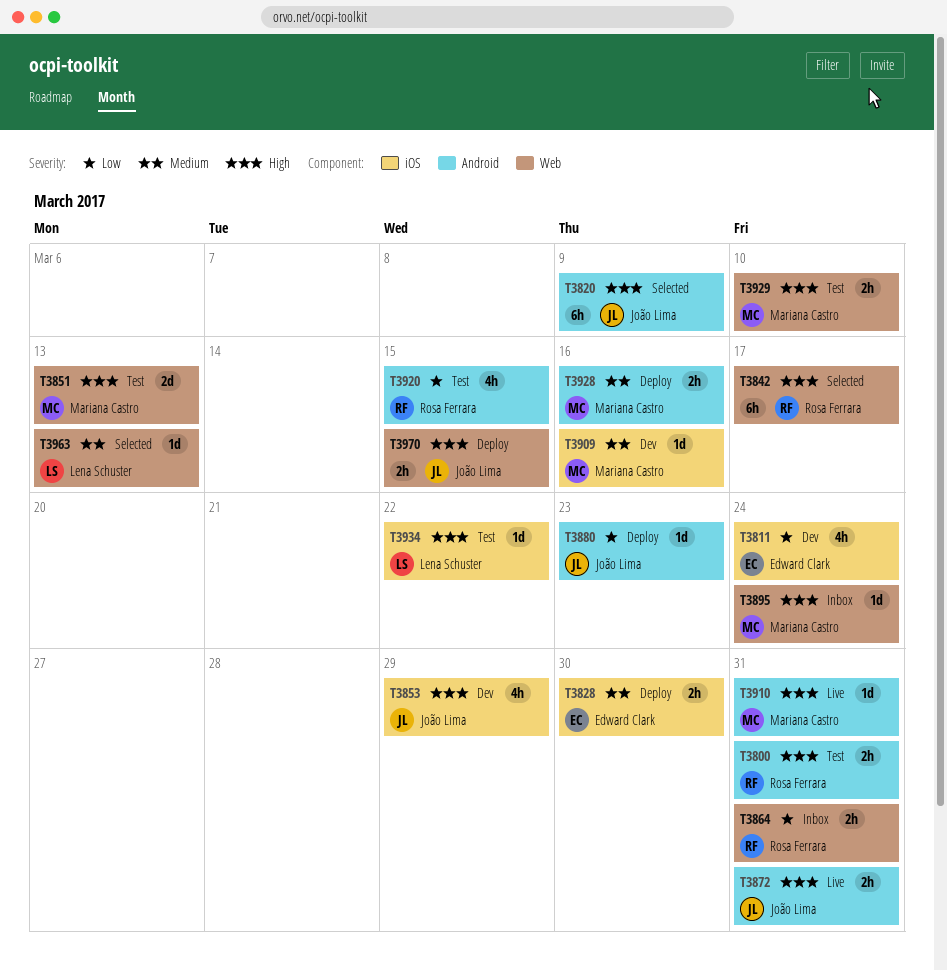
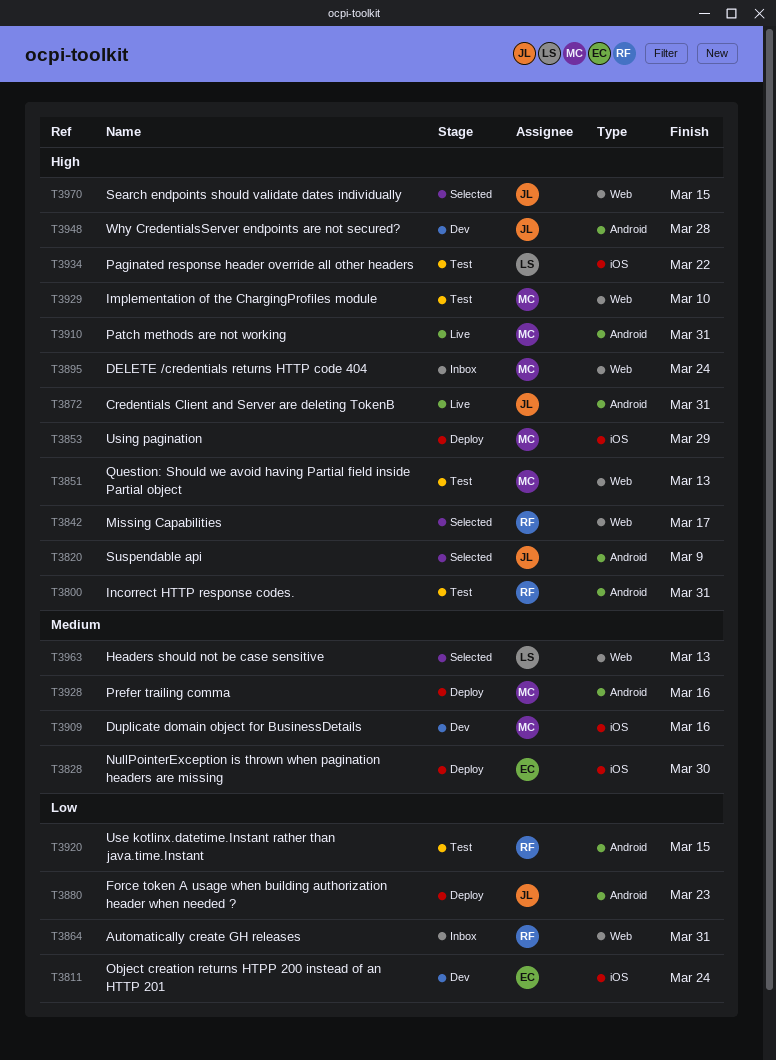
T3853, status: Dev -> Deploy
T3853, owner: João Lima -> Mariana Castro
T3948: none -> present
T3970, status: Deploy -> Selected

